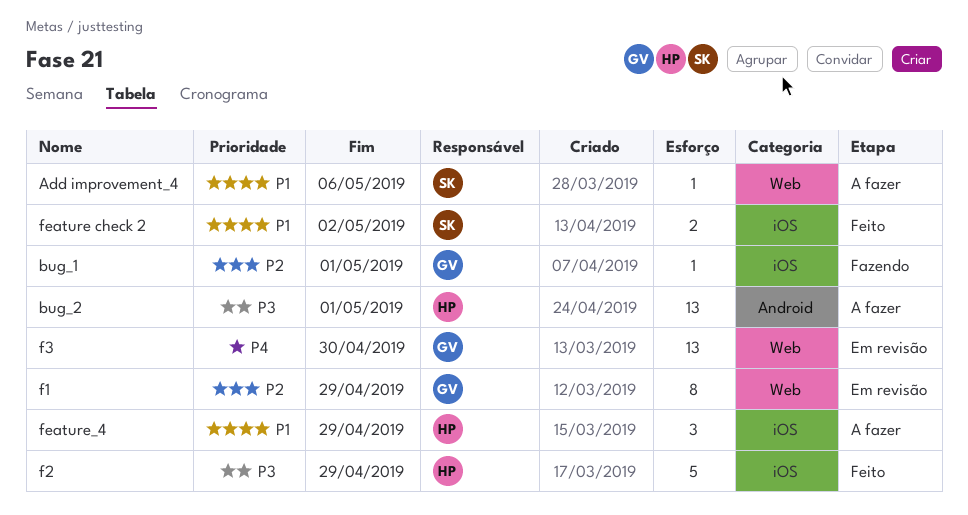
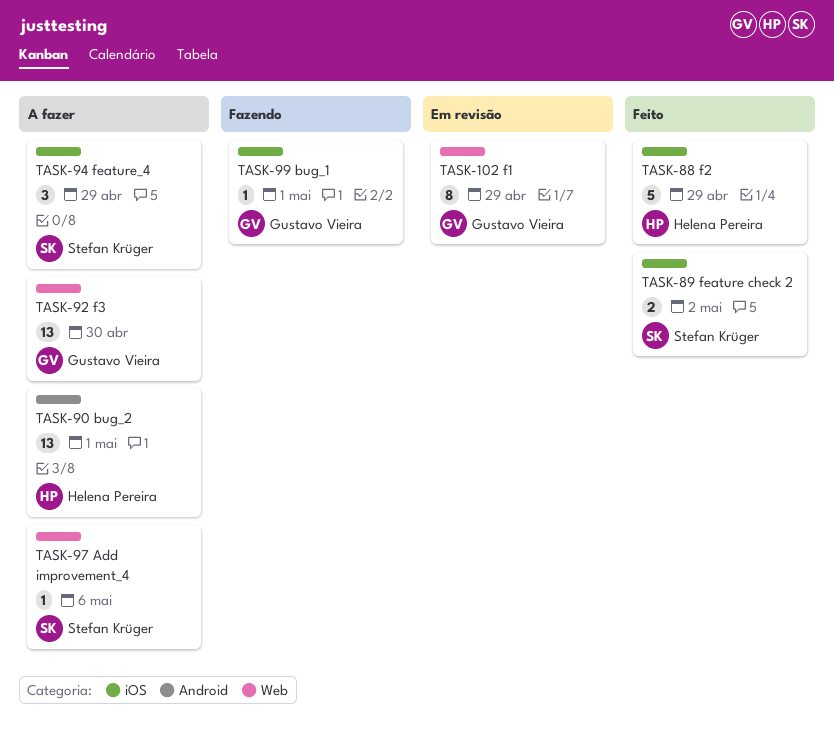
f3, status: Em revisão -> A fazer
feature_4, owner: Helena Pereira -> Stefan Krüger

